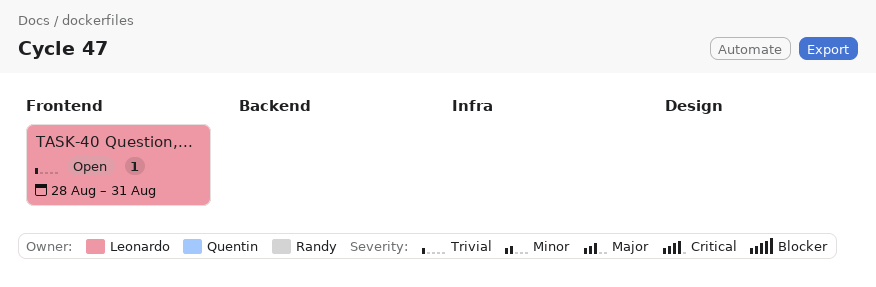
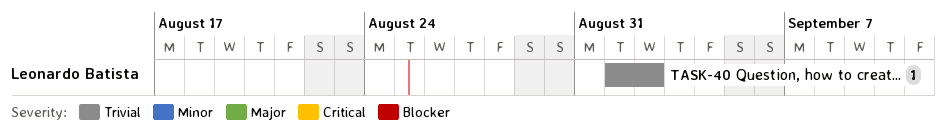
TASK-40, start: Aug 28 -> Sep 1
TASK-40, due: Aug 31 -> Sep 2

